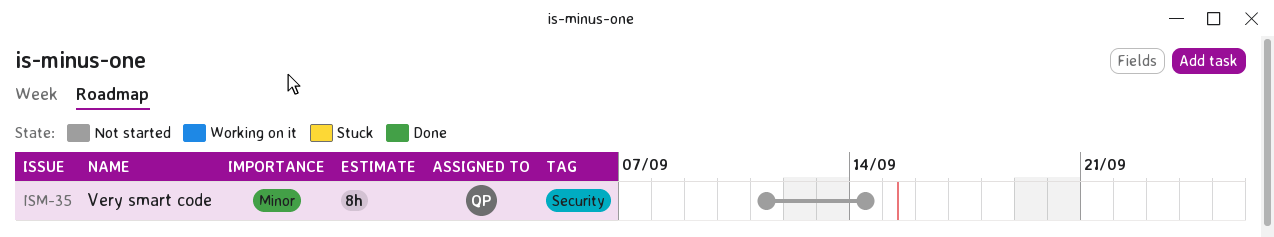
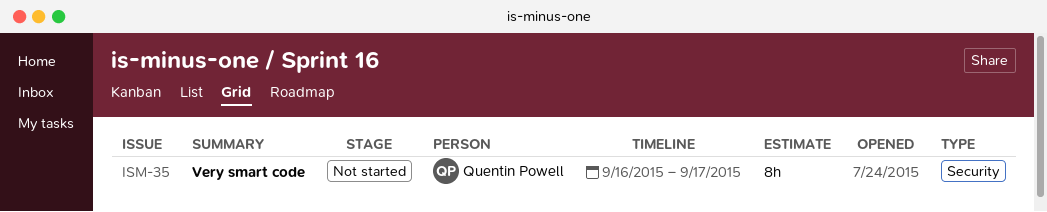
ISM-35, start: Sep 11 -> Sep 16
ISM-35, due: Sep 14 -> Sep 17

